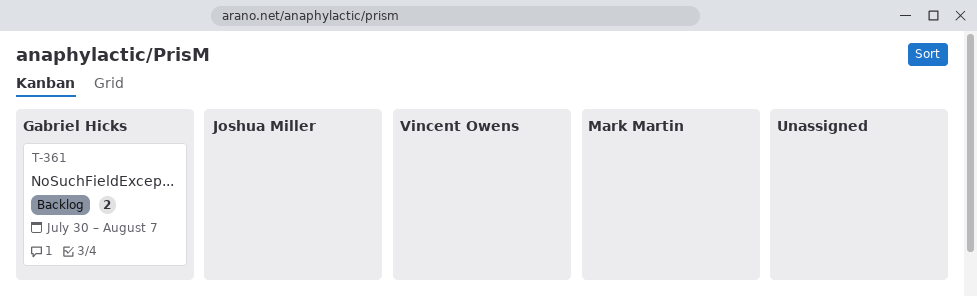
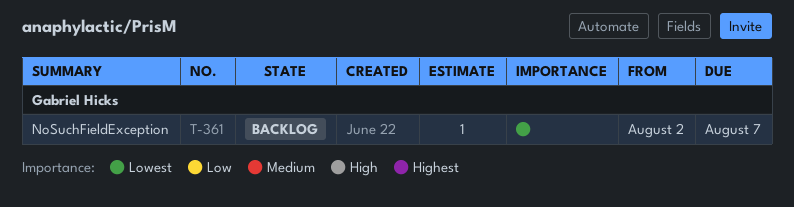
T-361, estimate: 2 -> 1
T-361, start: Jul 30 -> Aug 2

